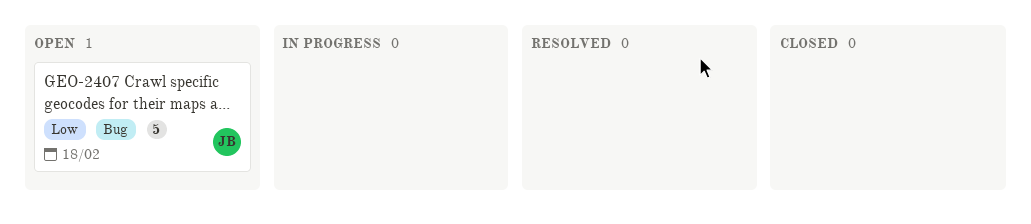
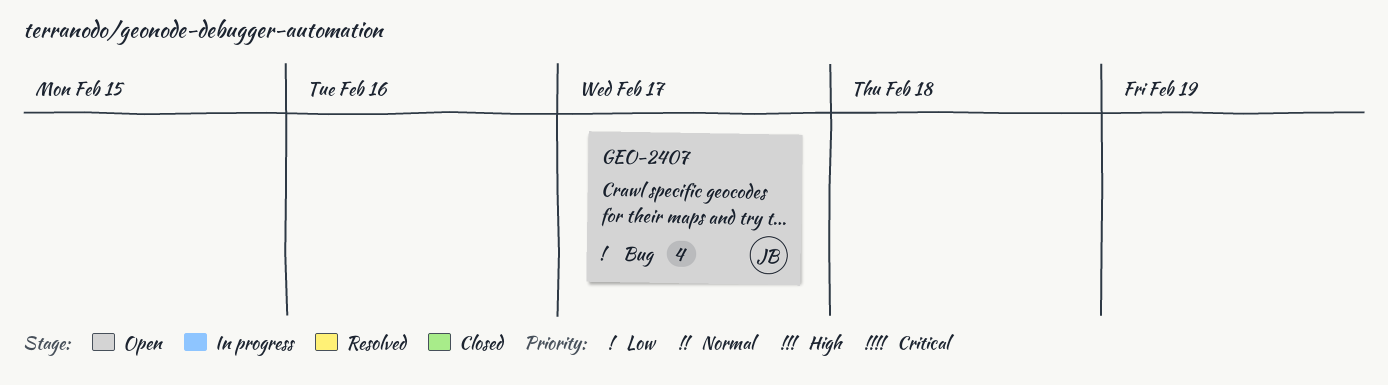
GEO-2407, estimate: 5 -> 4
GEO-2407, due: Feb 18 -> Feb 17

